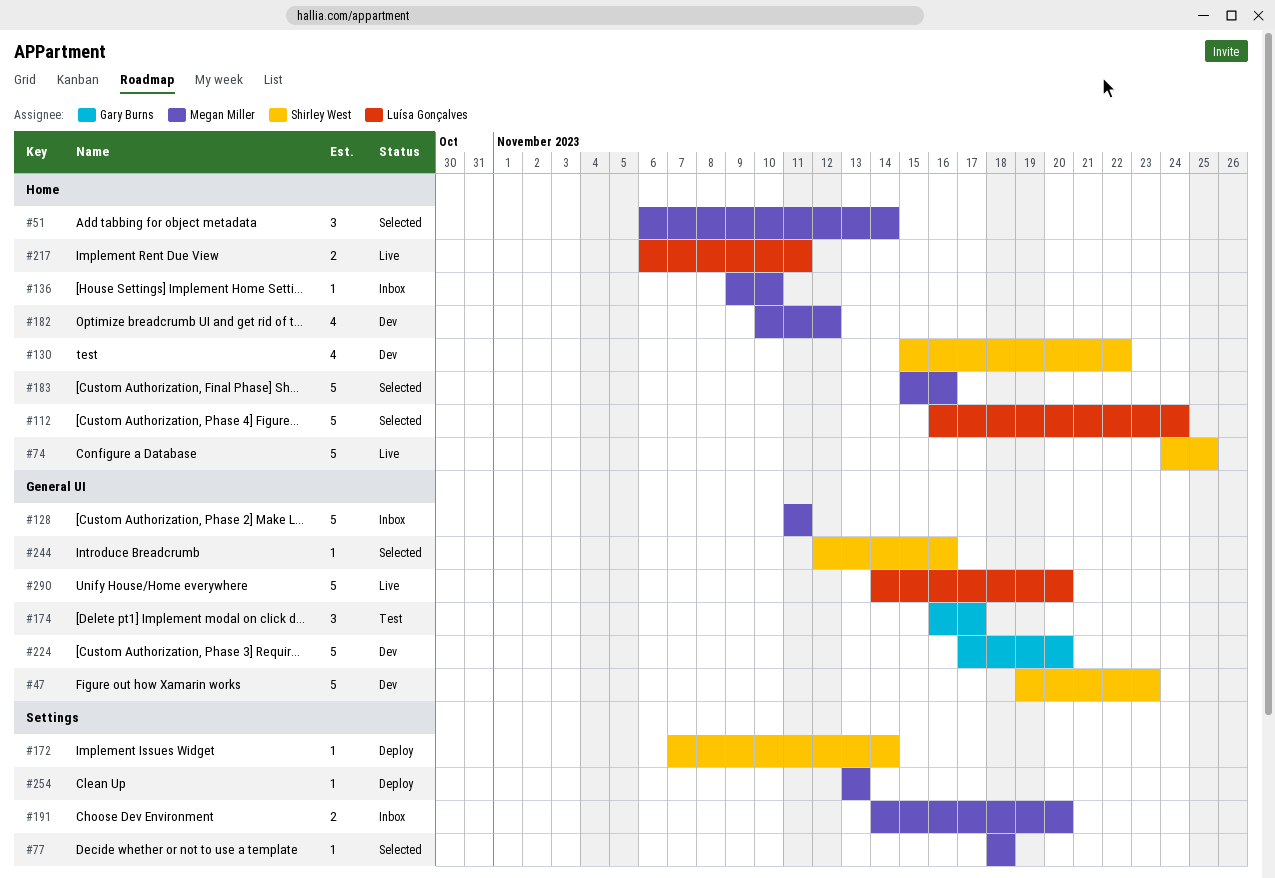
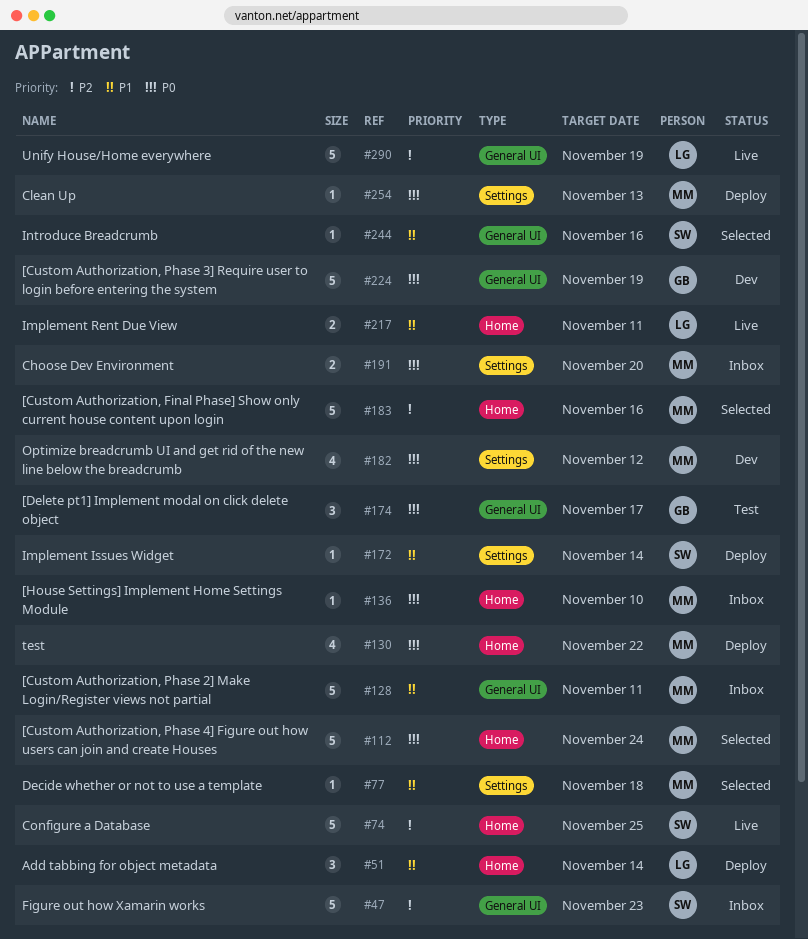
#47, status: Dev -> Inbox
#51, status: Selected -> Deploy
#51, owner: Megan Miller -> Luísa Gonçalves
#112, owner: Luísa Gonçalves -> Megan Miller
#130, status: Dev -> Deploy
#130, owner: Shirley West -> Megan Miller
#182, label: Home -> Settings
#224, due: Nov 20 -> Nov 19
#290, due: Nov 20 -> Nov 19

